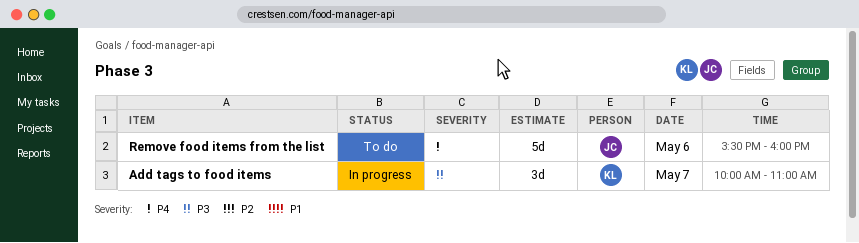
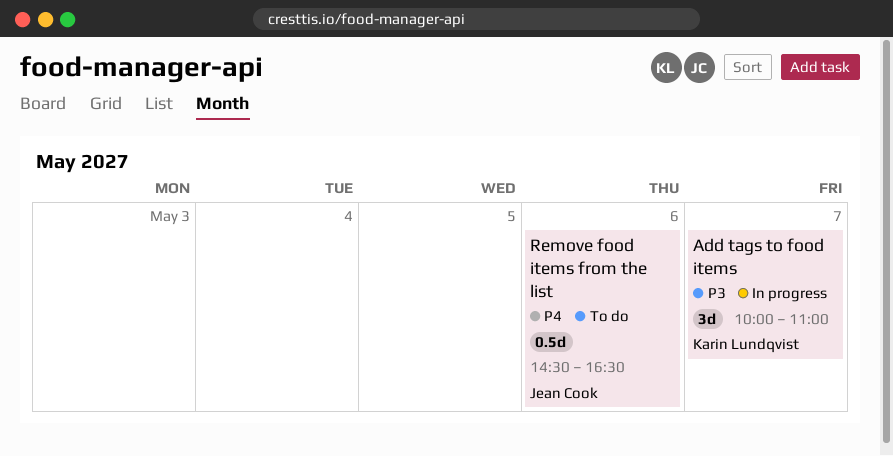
Remove food items from the list, estimate: 5d -> 0.5d
Remove food items from the list, begins: 15:30 -> 14:30
Remove food items from the list, ends: 16:00 -> 16:30

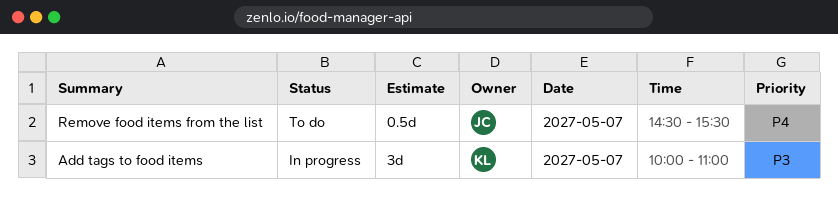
Remove food items from the list, day: May 6 -> May 7
Remove food items from the list, ends: 16:30 -> 15:30

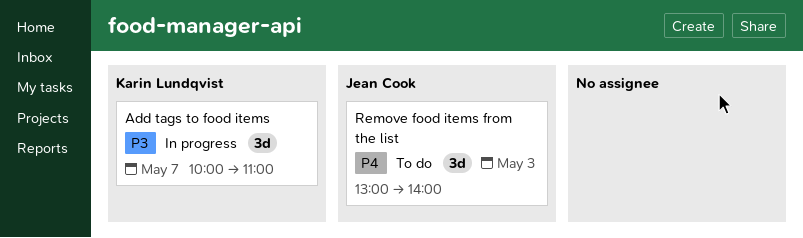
Remove food items from the list, estimate: 0.5d -> 3d
Remove food items from the list, day: May 7 -> May 3
Remove food items from the list, begins: 14:30 -> 13:00
Remove food items from the list, ends: 15:30 -> 14:00

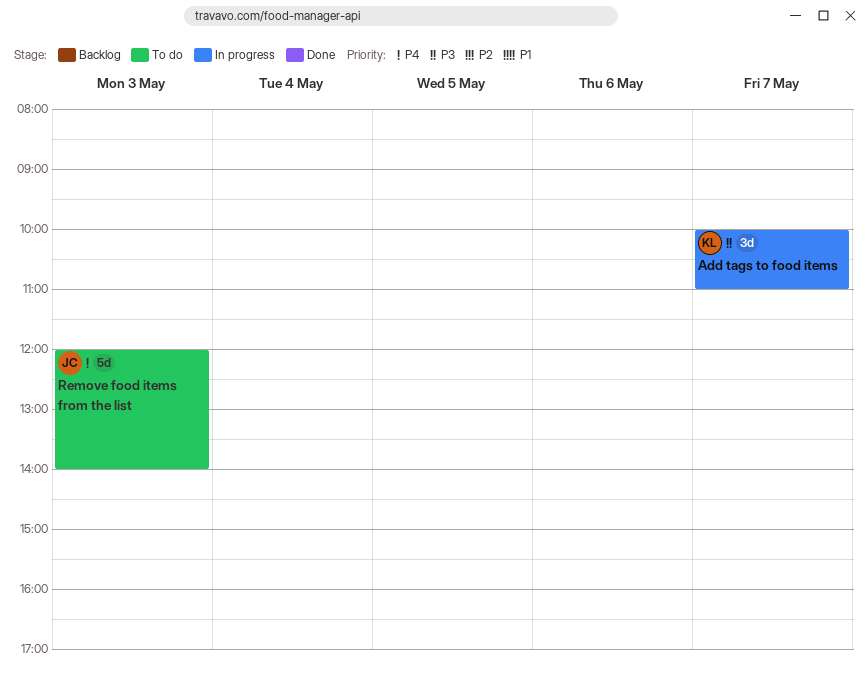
Remove food items from the list, estimate: 3d -> 5d
Remove food items from the list, begins: 13:00 -> 12:00

